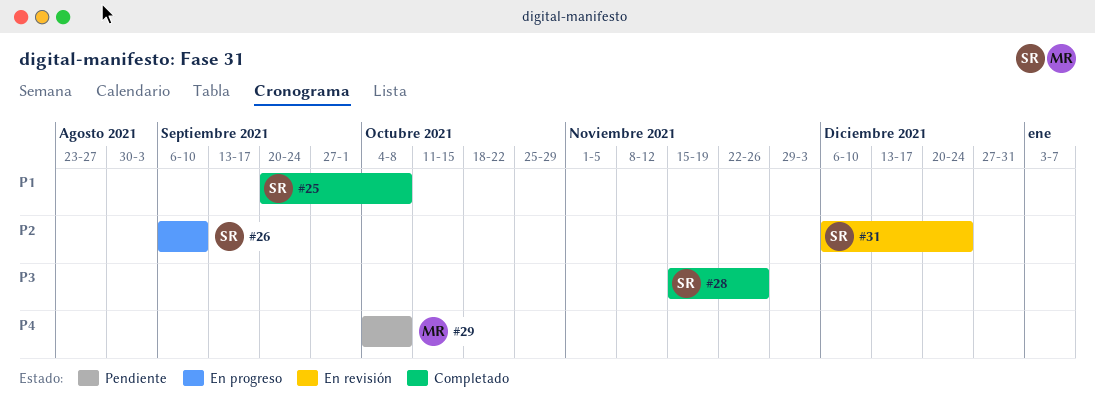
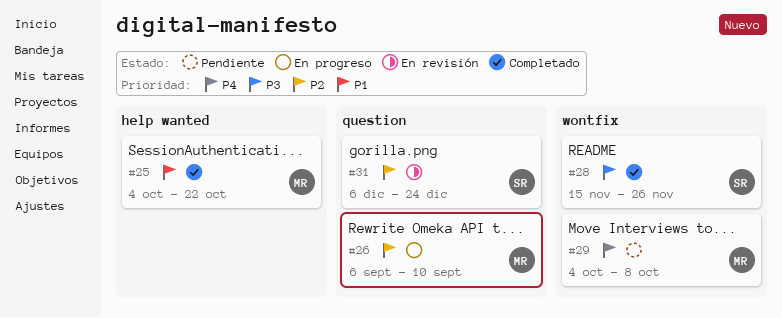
#25, owner: SR -> MR
#25, start: Sep 20 -> Oct 4
#25, due: Oct 8 -> Oct 22
#26, owner: SR -> MR

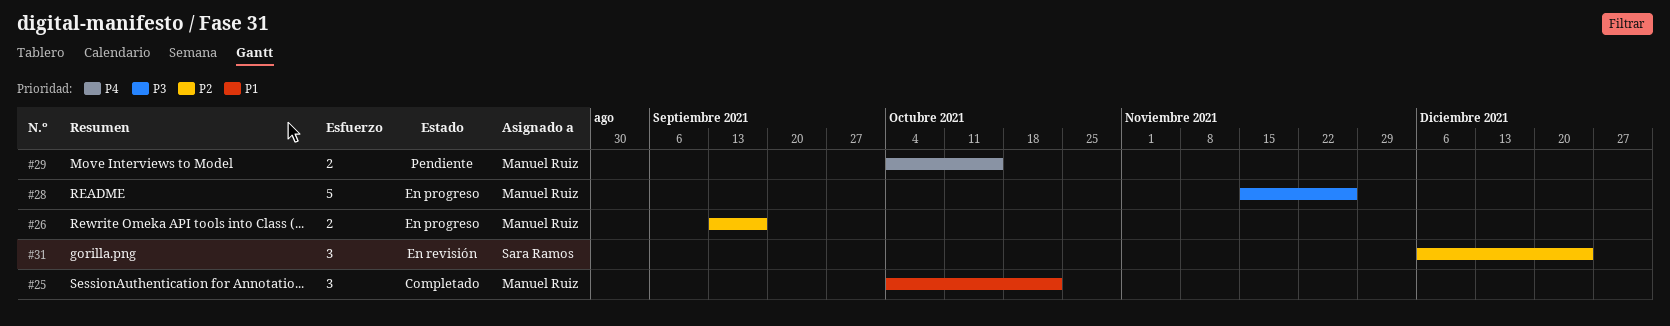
#26, start: Sep 6 -> Sep 13
#26, due: Sep 10 -> Sep 17
#28, status: Completado -> En progreso
#28, owner: Sara Ramos -> Manuel Ruiz
#29, due: Oct 8 -> Oct 15

